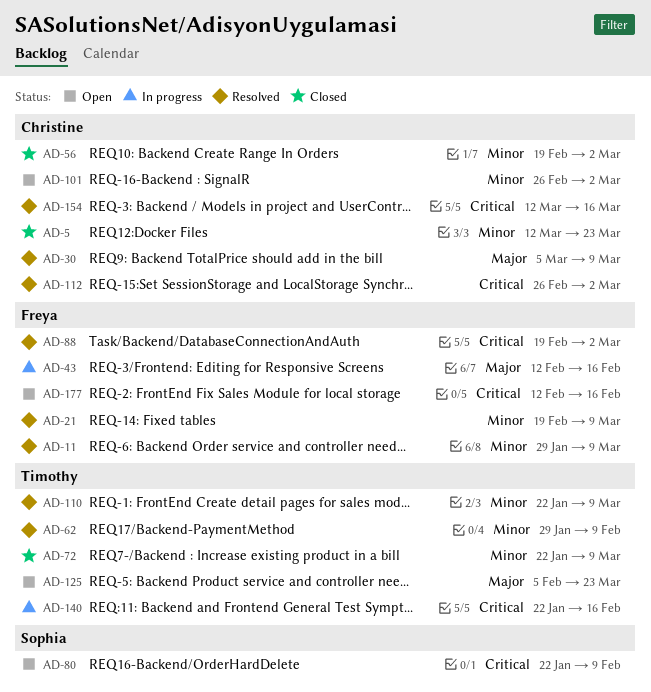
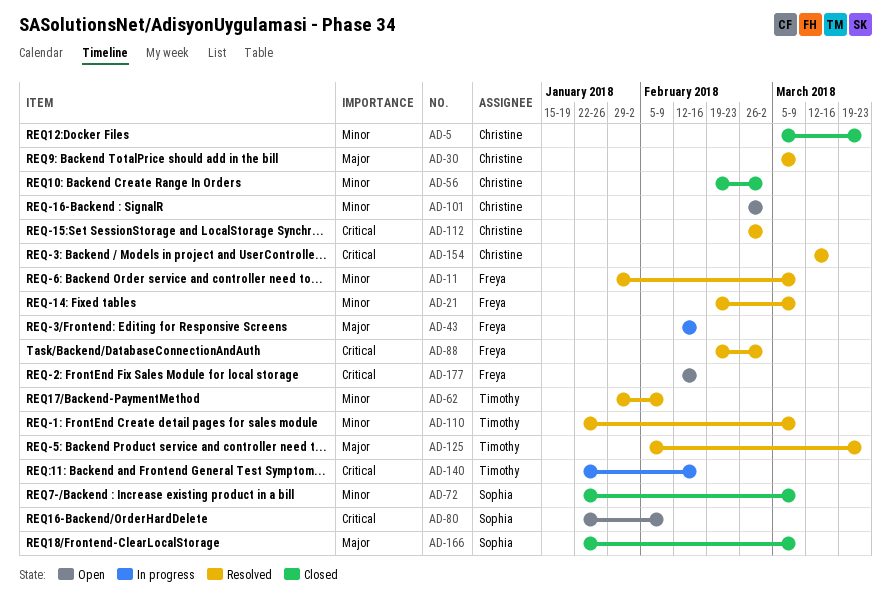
AD-5, start: Mar 12 -> Mar 5
AD-72, owner: Timothy -> Sophia
AD-125, status: Open -> Resolved
AD-166: none -> present

